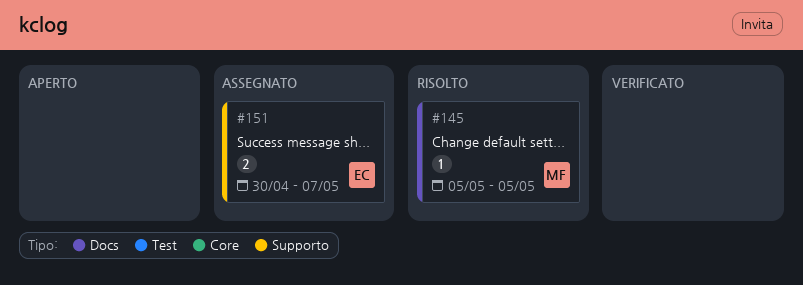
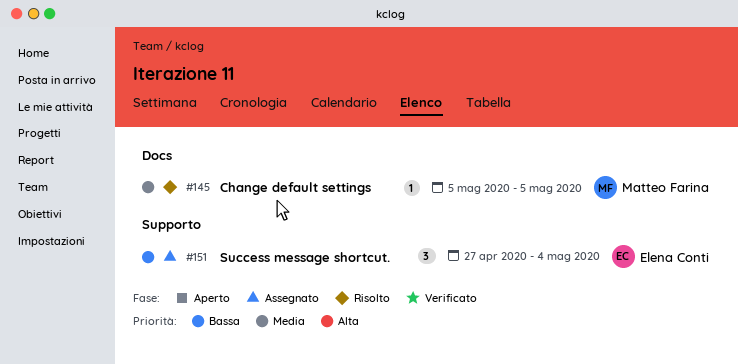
#151, estimate: 2 -> 3
#151, start: Apr 30 -> Apr 27
#151, due: May 7 -> May 4

